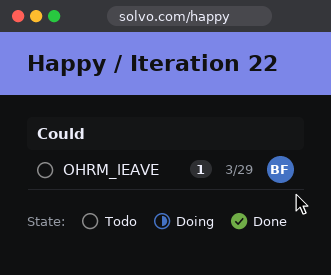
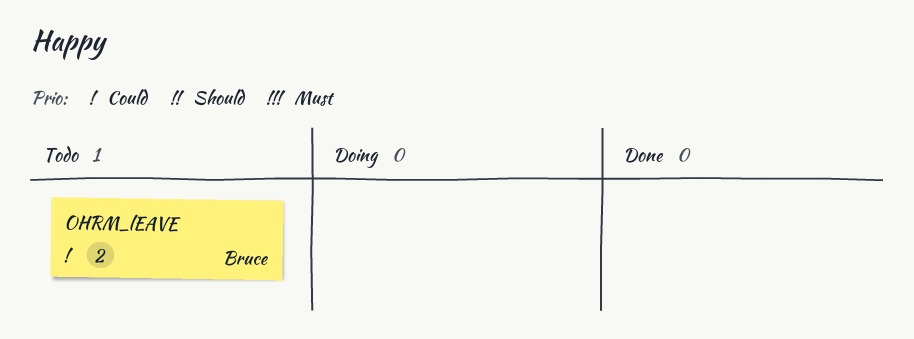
OHRM_lEAVE, estimate: 1 -> 2

